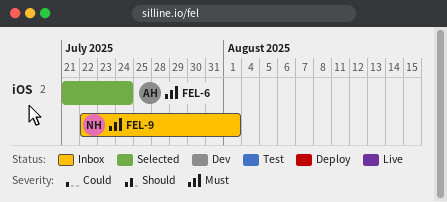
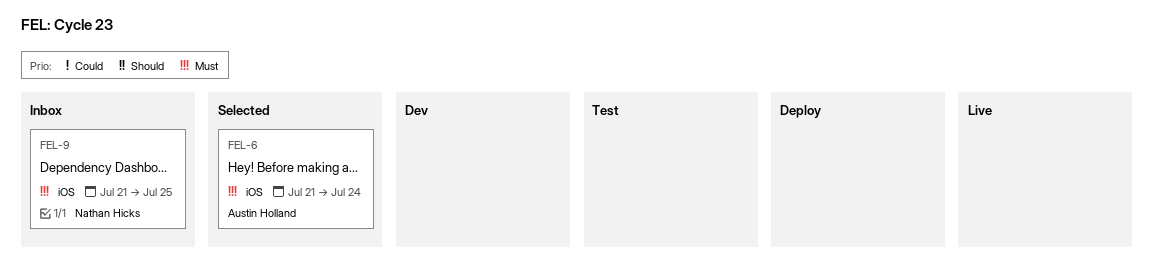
FEL-9, start: Jul 22 -> Jul 21
FEL-9, due: Aug 1 -> Jul 25

